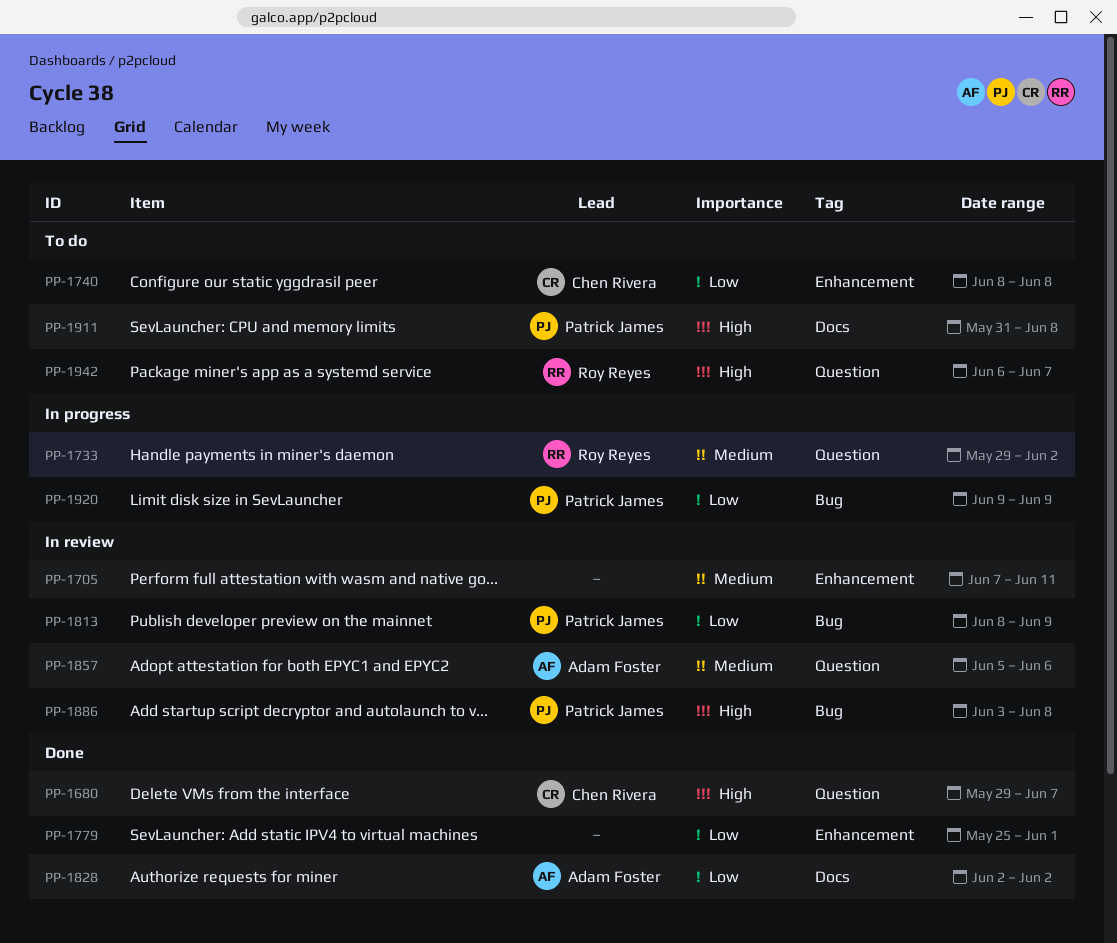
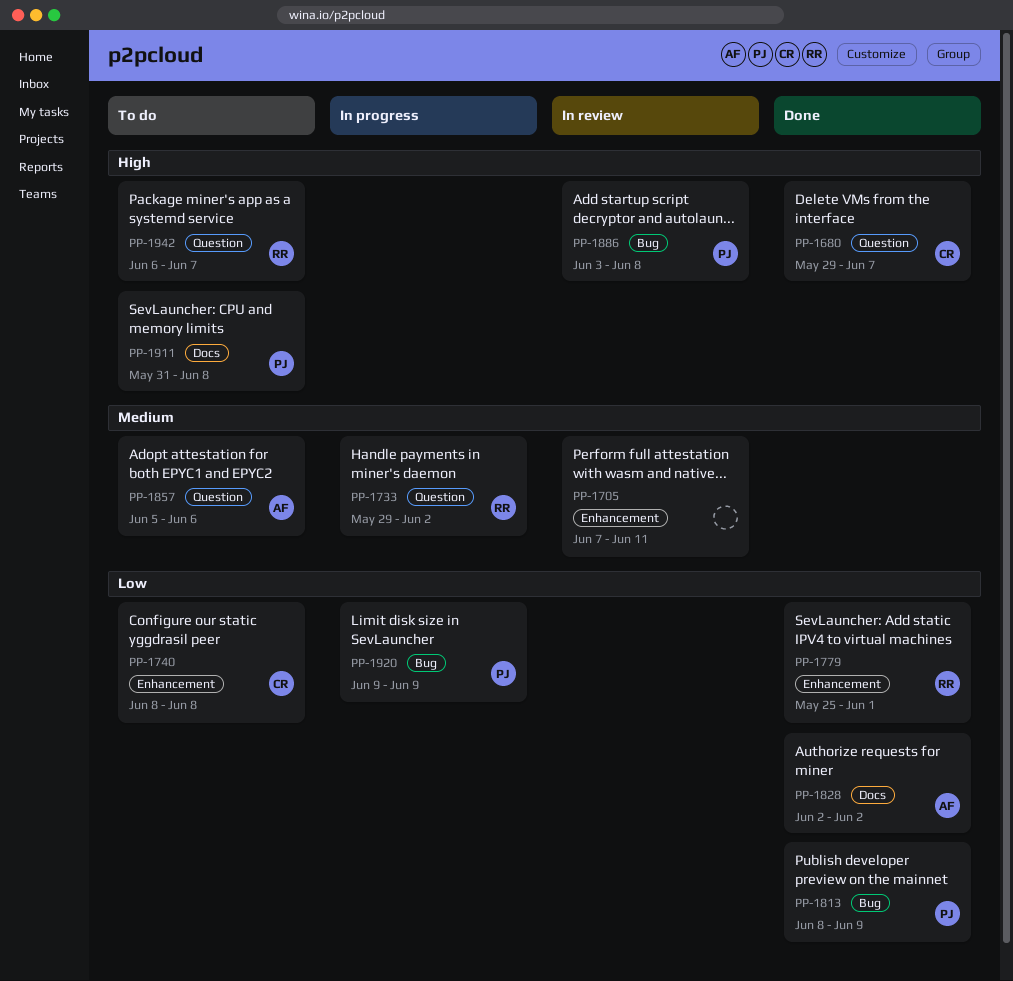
PP-1779, owner: none -> Roy Reyes
PP-1813, status: In review -> Done
PP-1857, status: In review -> To do

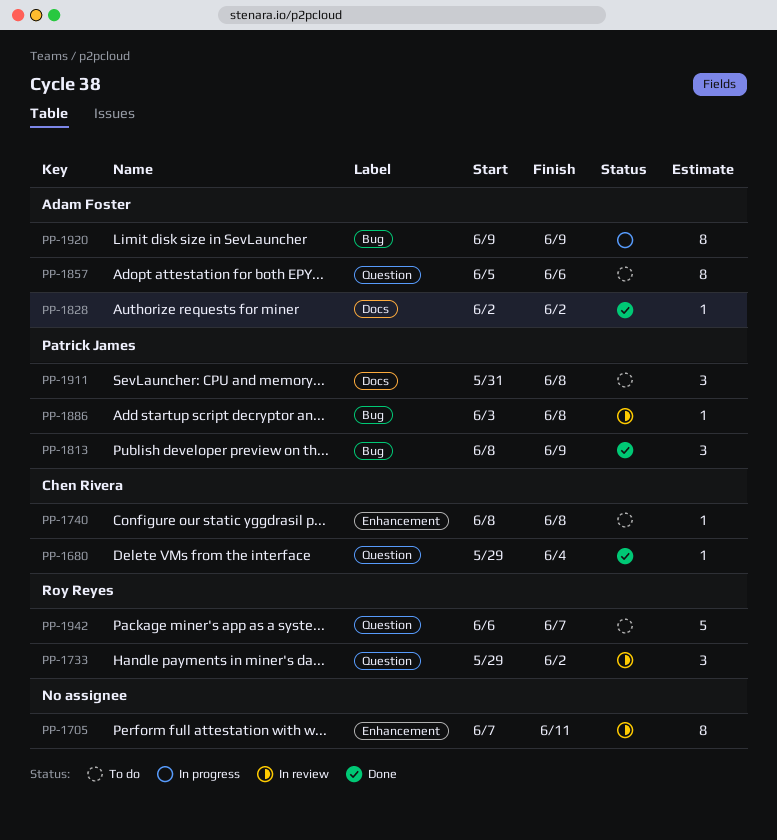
PP-1680, due: Jun 7 -> Jun 4
PP-1733, status: In progress -> In review
PP-1779: present -> none
PP-1920, owner: Patrick James -> Adam Foster

